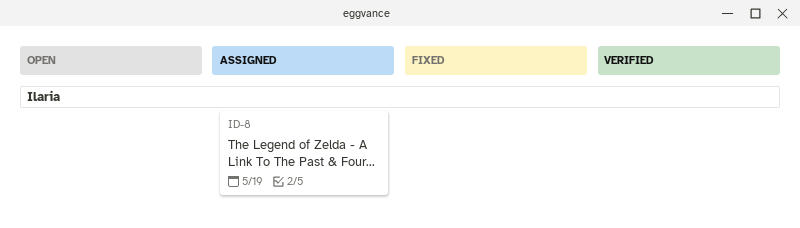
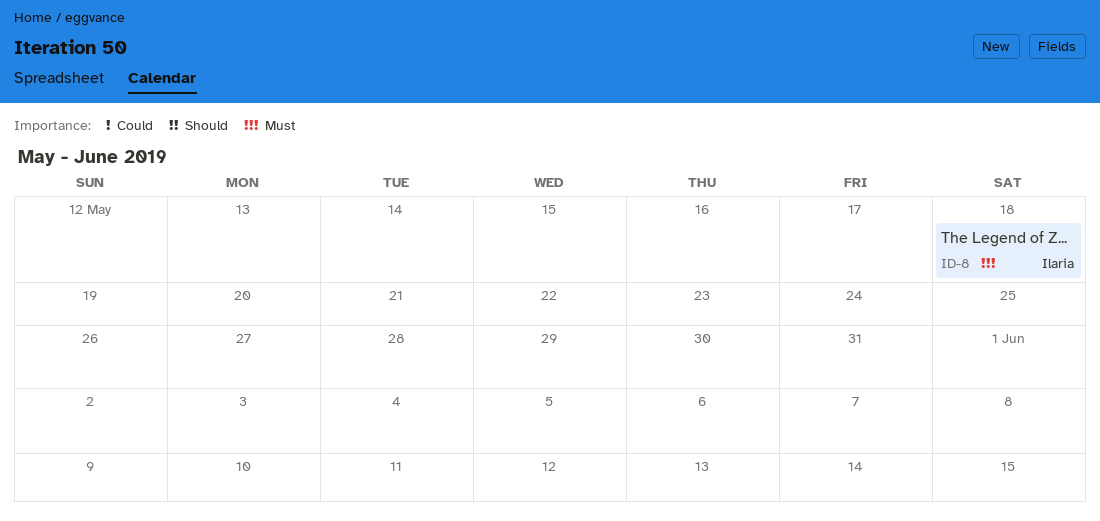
ID-8, due: May 19 -> May 18

